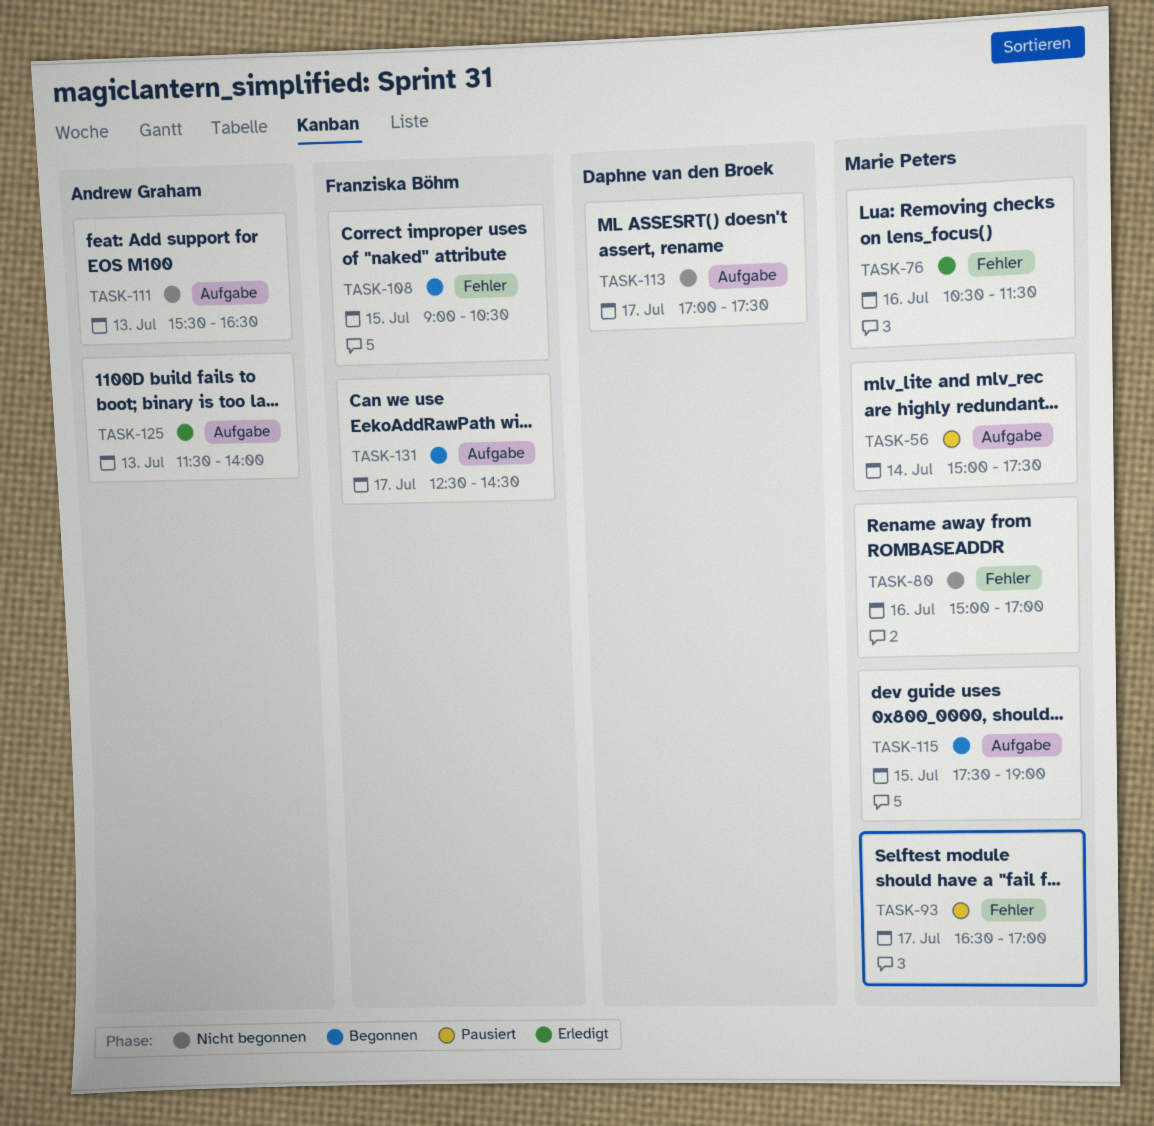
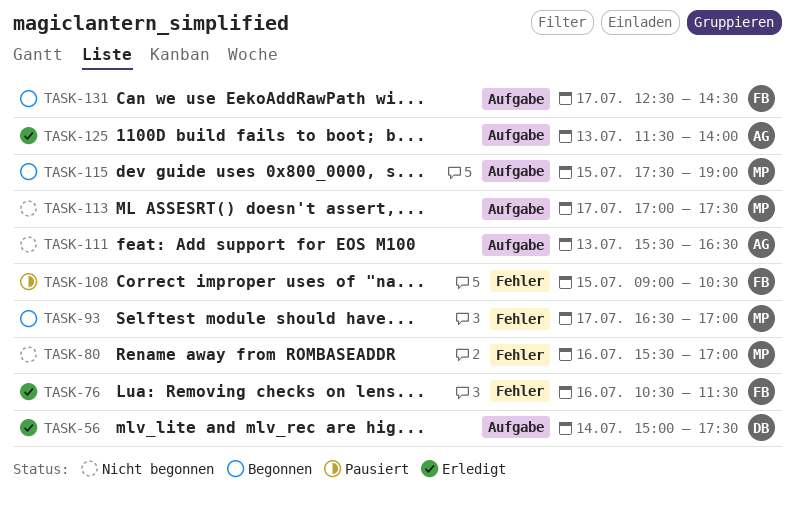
TASK-56, status: Pausiert -> Erledigt
TASK-56, owner: Marie Peters -> Daphne van den Broek
TASK-76, owner: Marie Peters -> Franziska Böhm
TASK-80, begins: 15:00 -> 15:30
TASK-93, status: Pausiert -> Begonnen
TASK-108, status: Begonnen -> Pausiert
TASK-113, owner: Daphne van den Broek -> Marie Peters

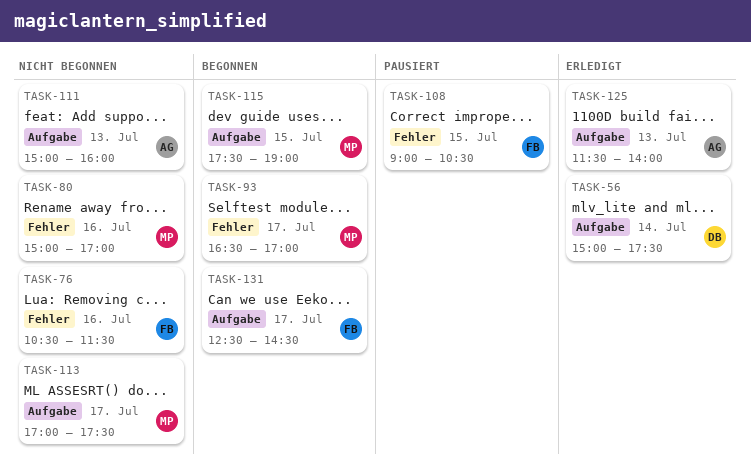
TASK-76, status: Erledigt -> Nicht begonnen
TASK-80, begins: 15:30 -> 15:00
TASK-111, begins: 15:30 -> 15:00
TASK-111, ends: 16:30 -> 16:00

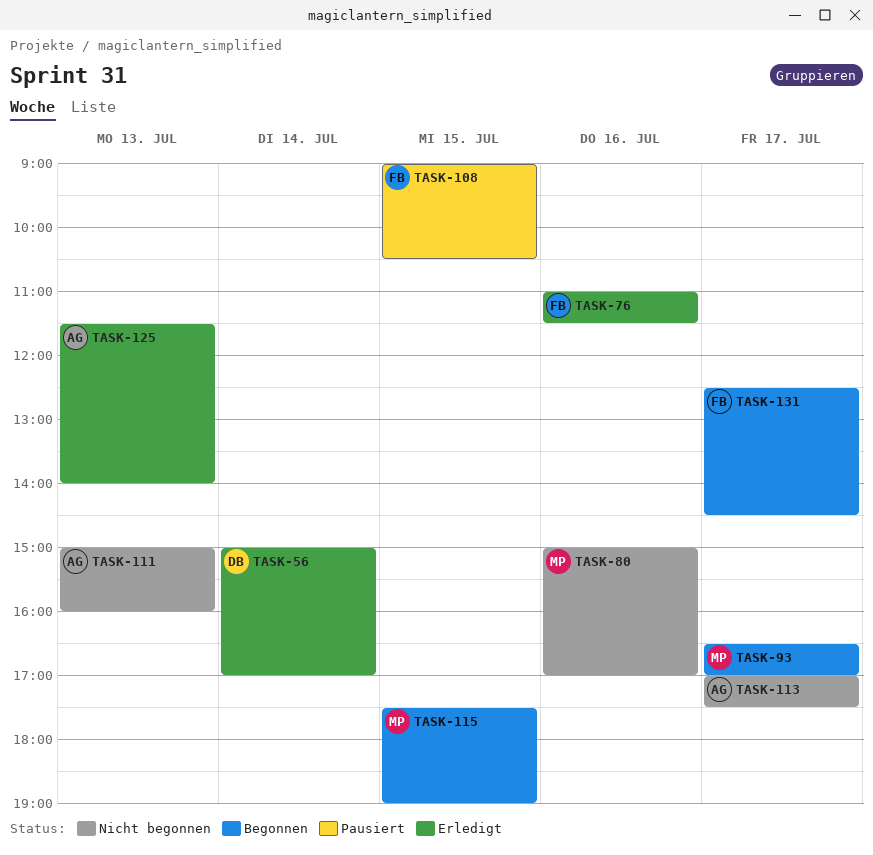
TASK-56, ends: 17:30 -> 17:00
TASK-76, status: Nicht begonnen -> Erledigt
TASK-76, begins: 10:30 -> 11:00
TASK-113, owner: MP -> AG

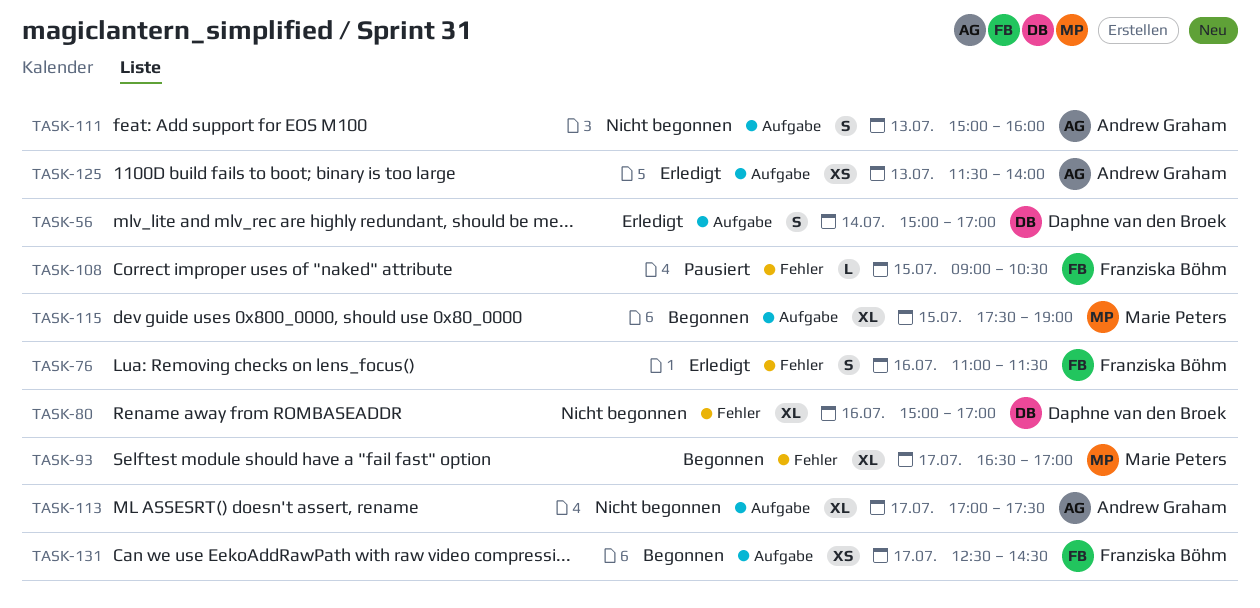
TASK-80, owner: Marie Peters -> Daphne van den Broek

